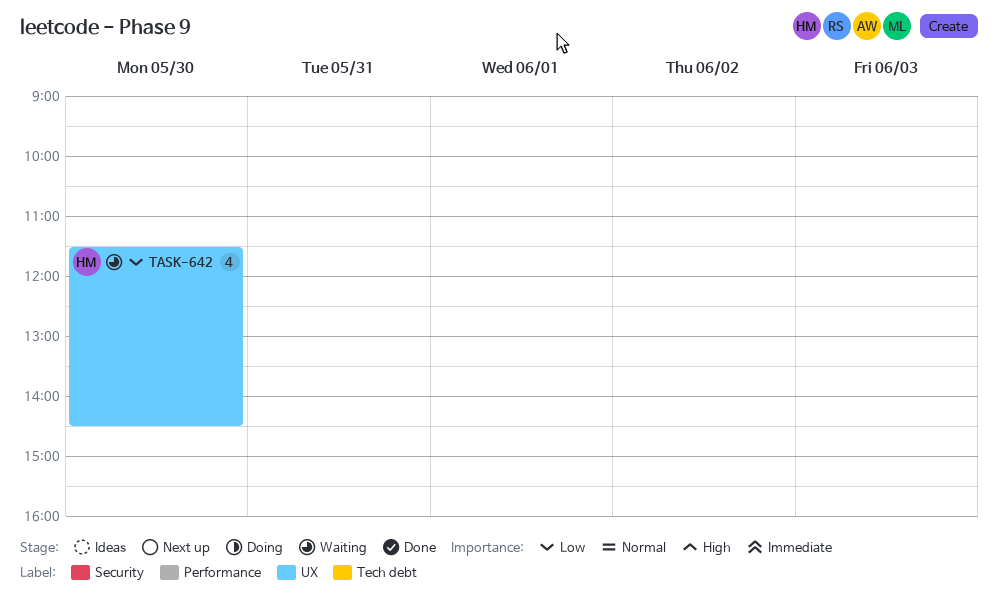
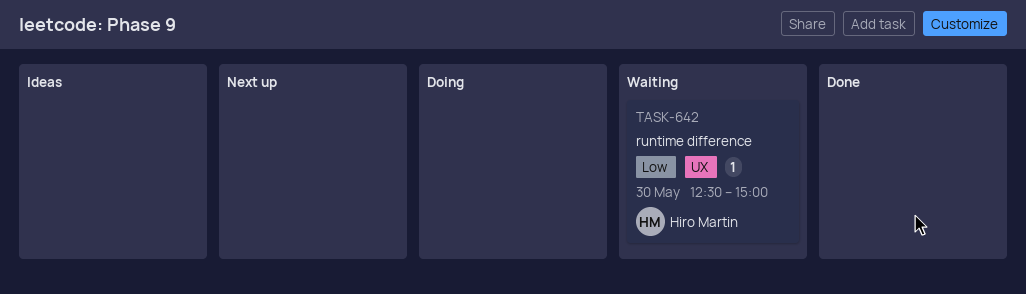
TASK-642, estimate: 4 -> 1
TASK-642, begins: 11:30 -> 12:30
TASK-642, ends: 14:30 -> 15:00

